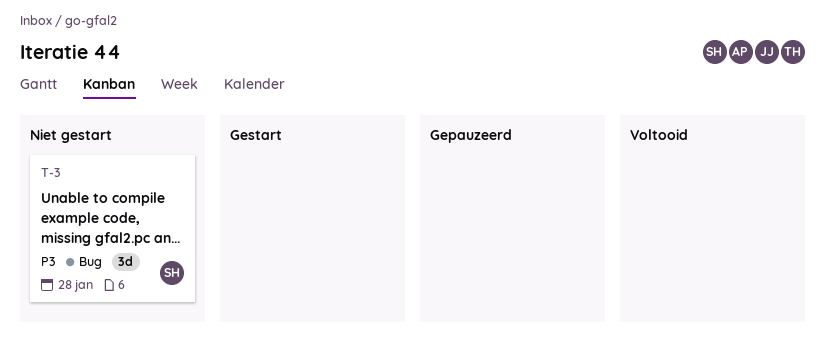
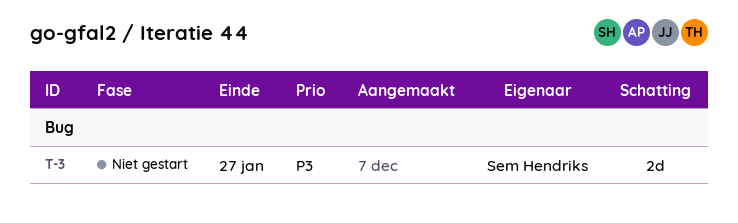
T-3, estimate: 3d -> 2d
T-3, due: Jan 28 -> Jan 27

